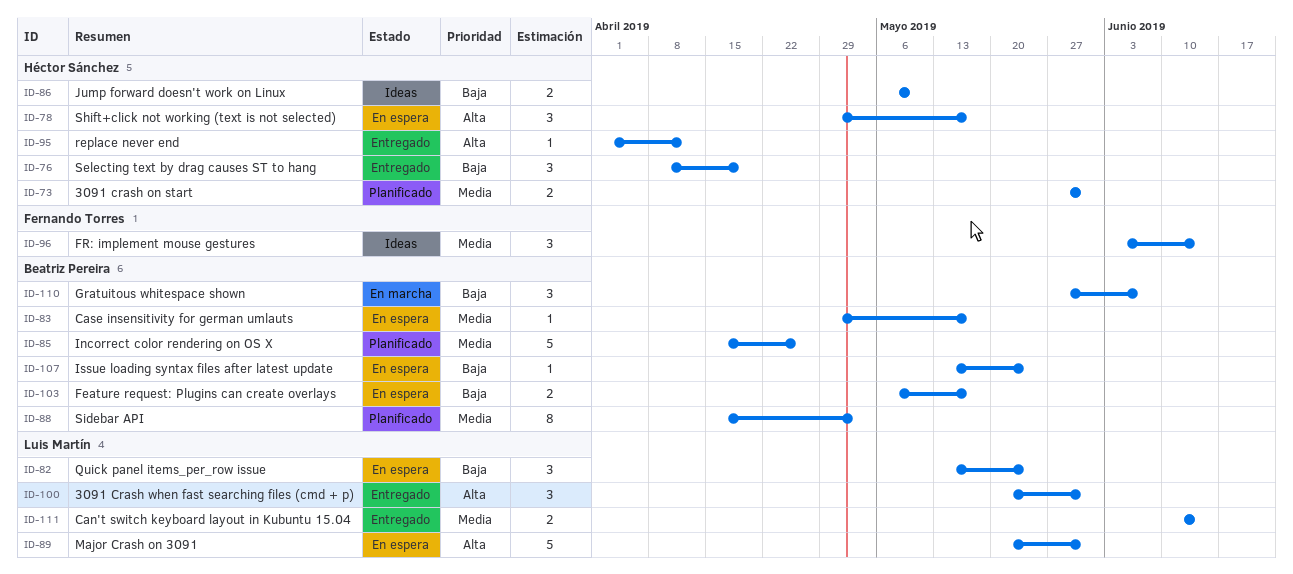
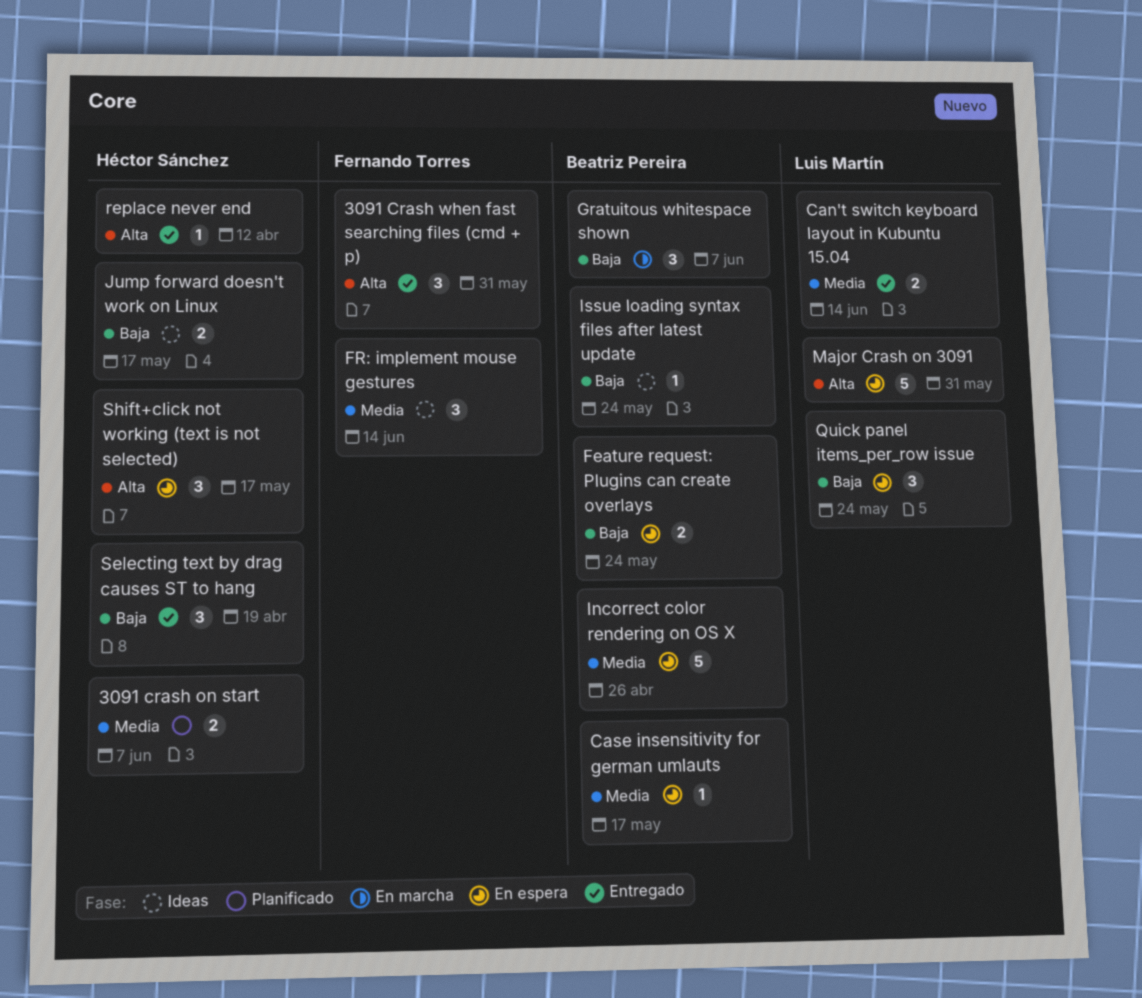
3091 crash on start, due: May 31 -> Jun 7
3091 Crash when fast searching files (cmd + p), owner: Luis Martín -> Fernando Torres
Feature request: Plugins can create overlays, due: May 17 -> May 24
Incorrect color rendering on OS X, status: Planificado -> En espera
Issue loading syntax files after latest update, status: En espera -> Ideas
Jump forward doesn't work on Linux, due: May 10 -> May 17
Sidebar API: present -> none

